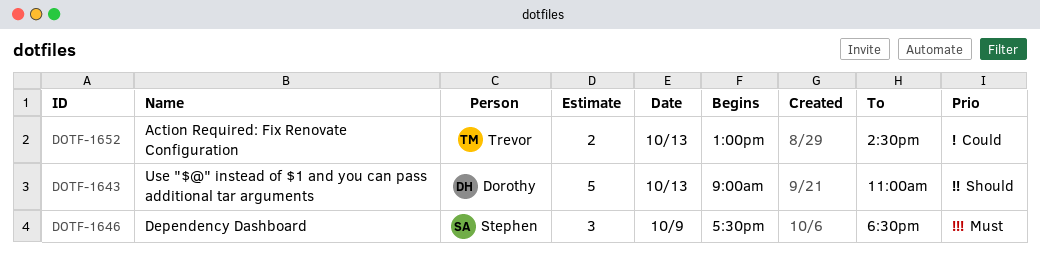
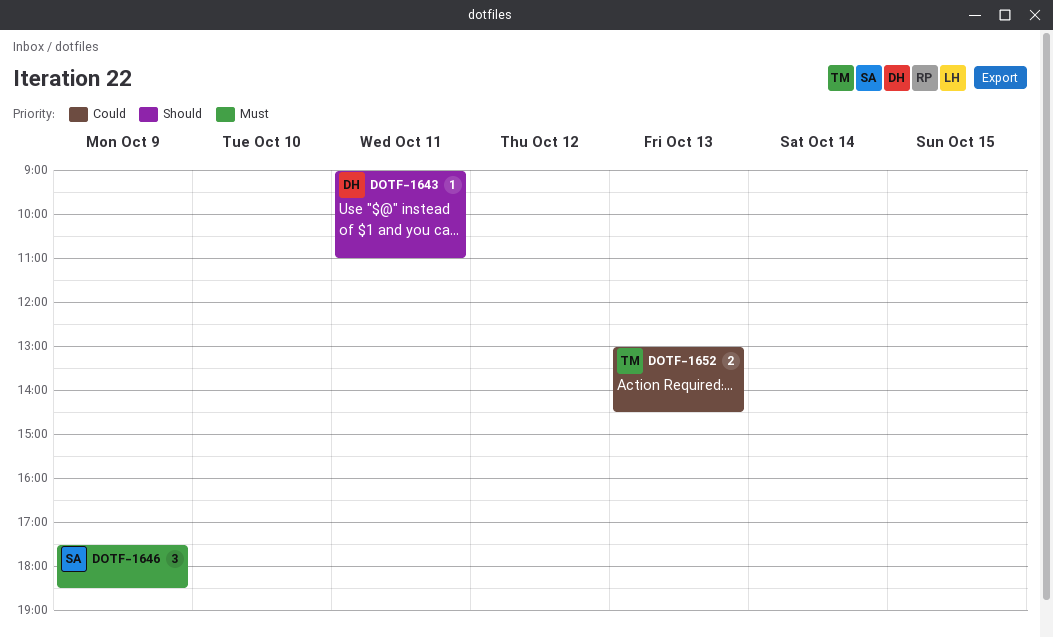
DOTF-1643, estimate: 5 -> 1
DOTF-1643, day: Oct 13 -> Oct 11

